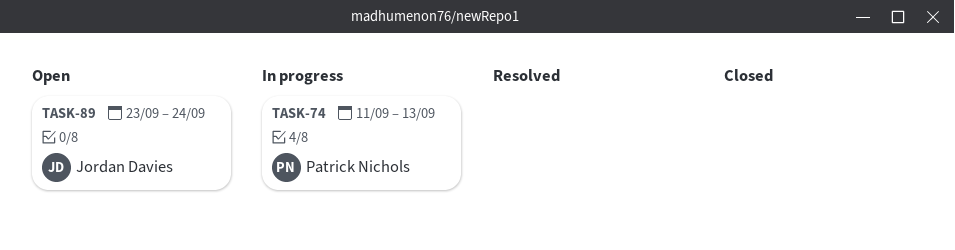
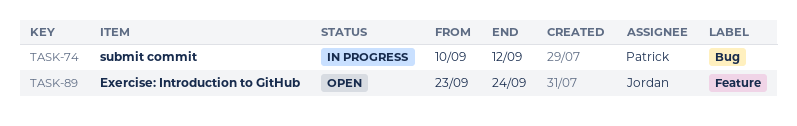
TASK-74, start: Sep 11 -> Sep 10
TASK-74, due: Sep 13 -> Sep 12

